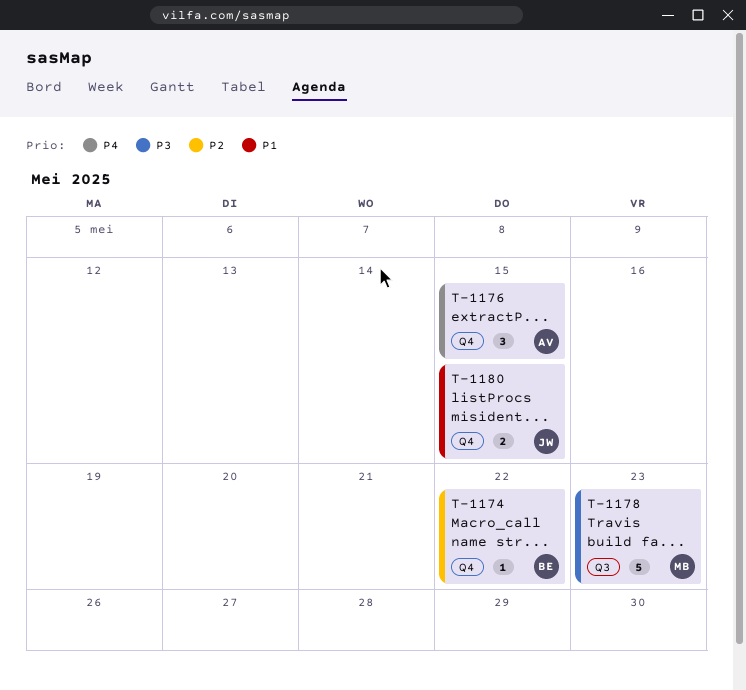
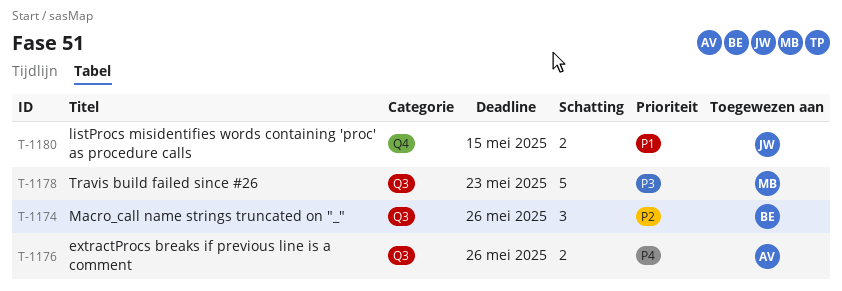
T-1174, label: Q4 -> Q3
T-1174, estimate: 1 -> 3
T-1174, due: May 22 -> May 26
T-1176, label: Q4 -> Q3
T-1176, estimate: 3 -> 2
T-1176, due: May 15 -> May 26

